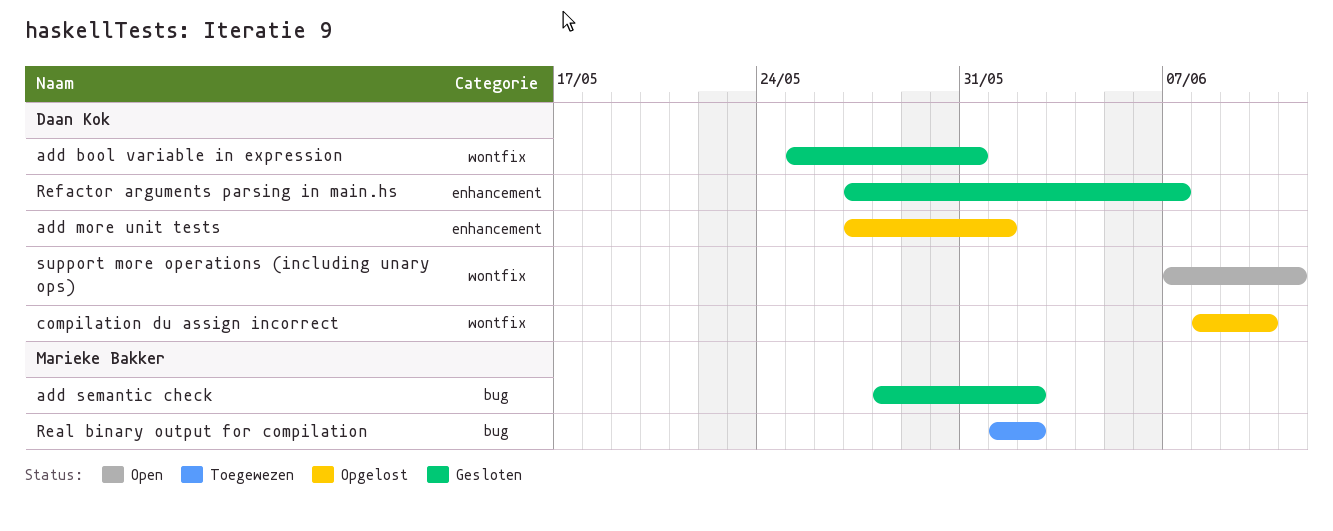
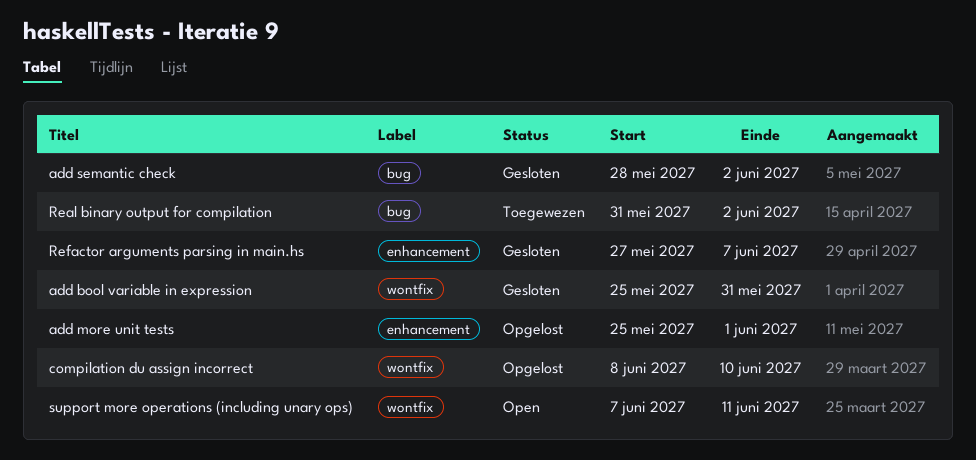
add more unit tests, start: May 27 -> May 25
Real binary output for compilation, start: Jun 1 -> May 31

